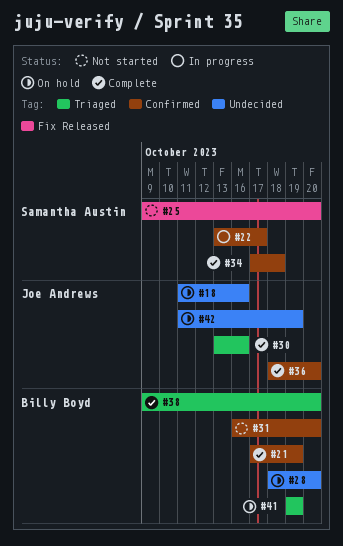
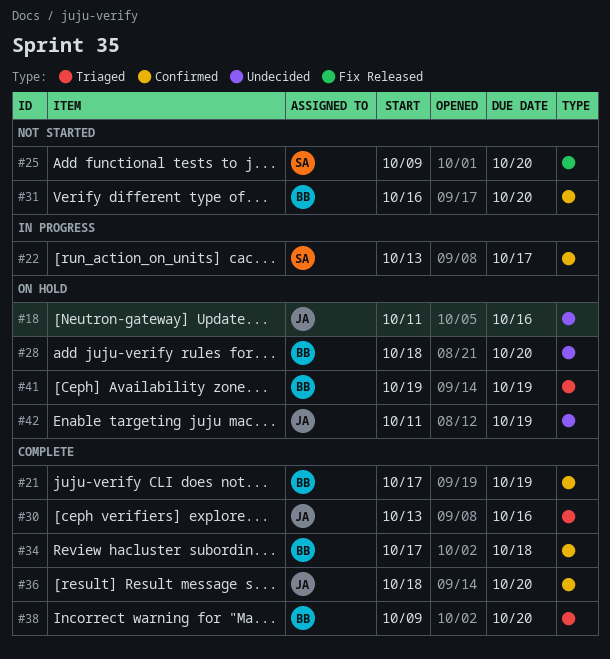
#34, owner: Samantha Austin -> Billy Boyd

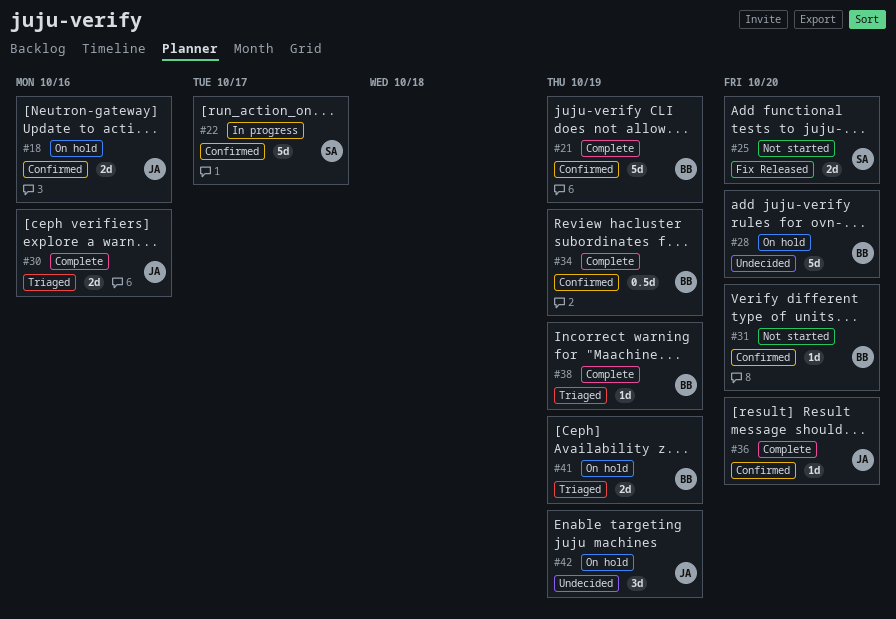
#18, label: Undecided -> Confirmed
#34, due: Oct 18 -> Oct 19
#38, due: Oct 20 -> Oct 19

